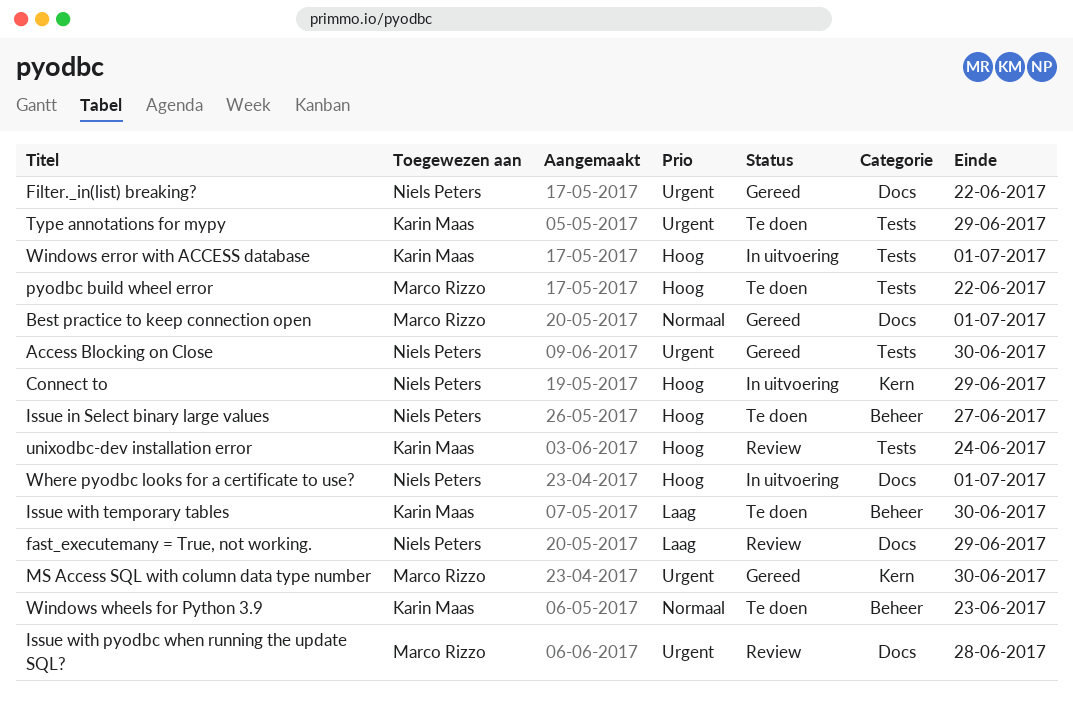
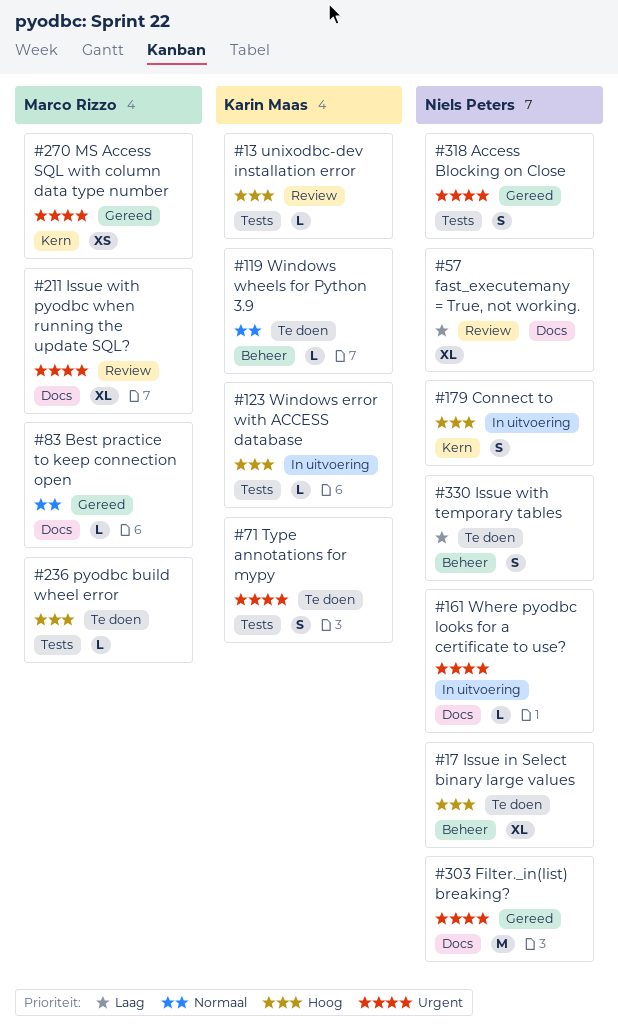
Issue with temporary tables, owner: Karin Maas -> Niels Peters
Where pyodbc looks for a certificate to use?, priority: Hoog -> Urgent

